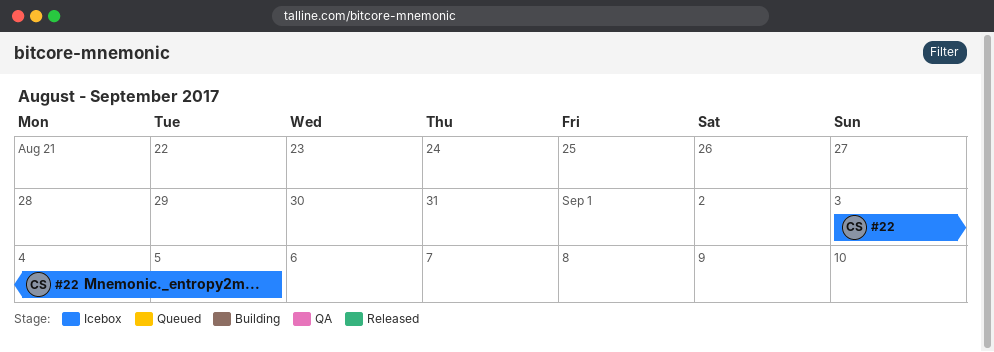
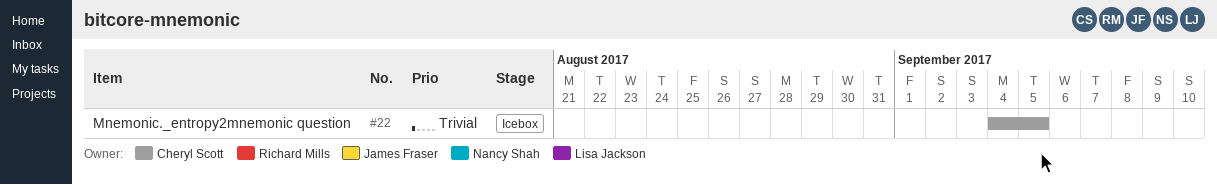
#22, start: Sep 3 -> Sep 4

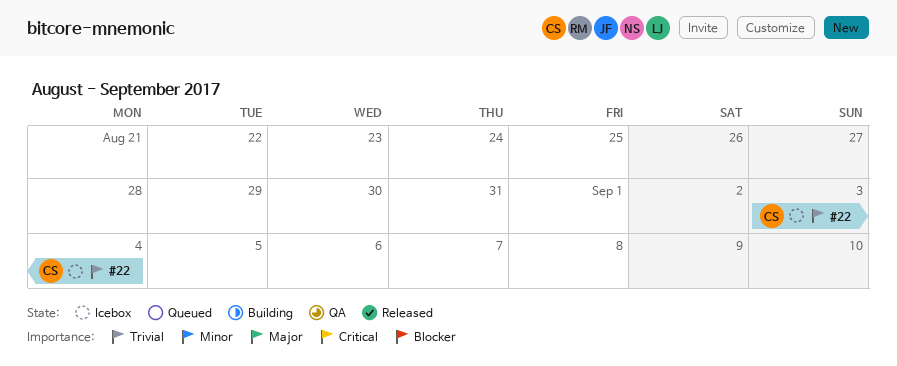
#22, start: Sep 4 -> Sep 3
#22, due: Sep 5 -> Sep 4

